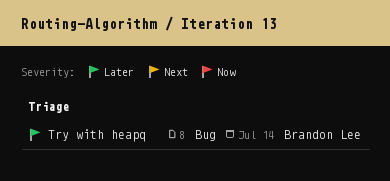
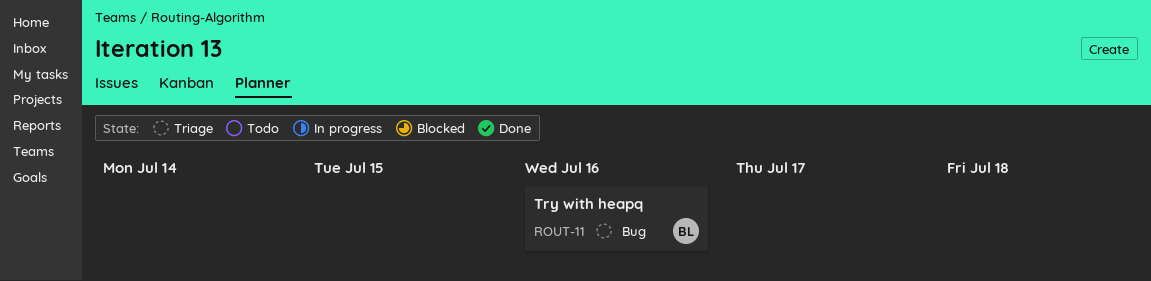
Try with heapq, due: Jul 14 -> Jul 16

